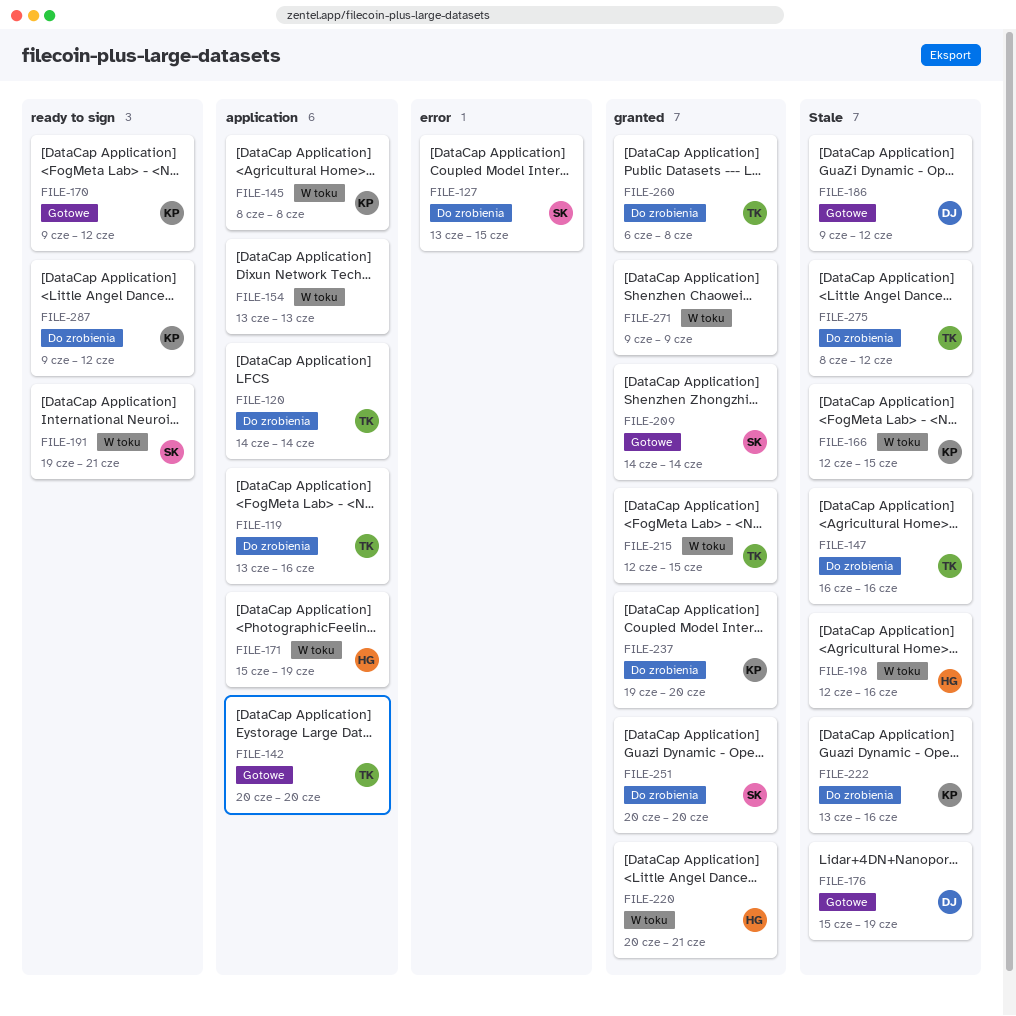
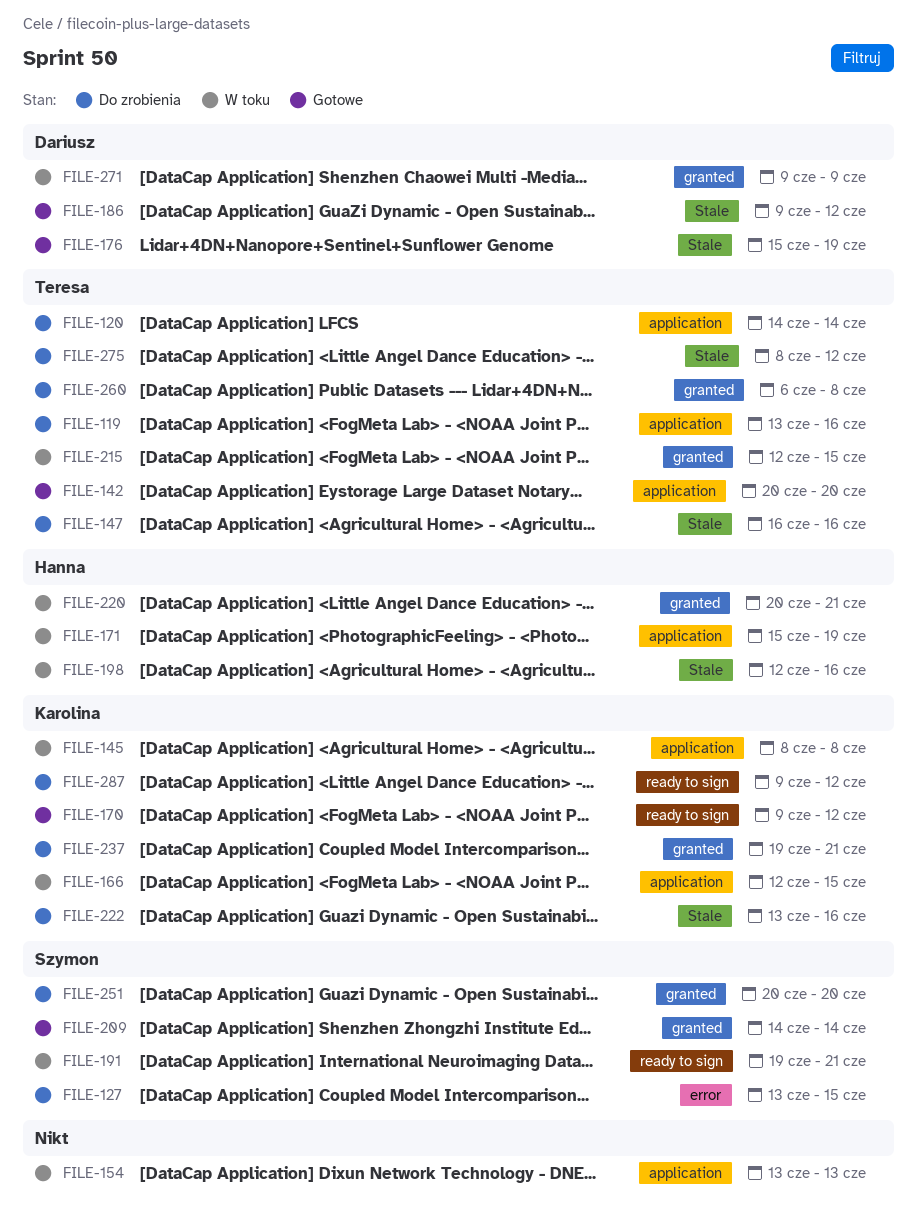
FILE-166, label: Stale -> application
FILE-237, due: Jun 20 -> Jun 21
FILE-271, owner: none -> Dariusz

